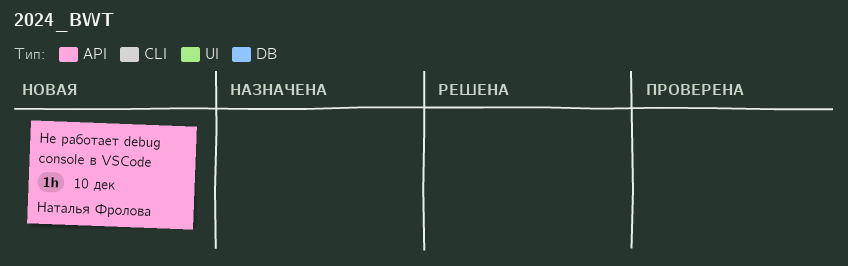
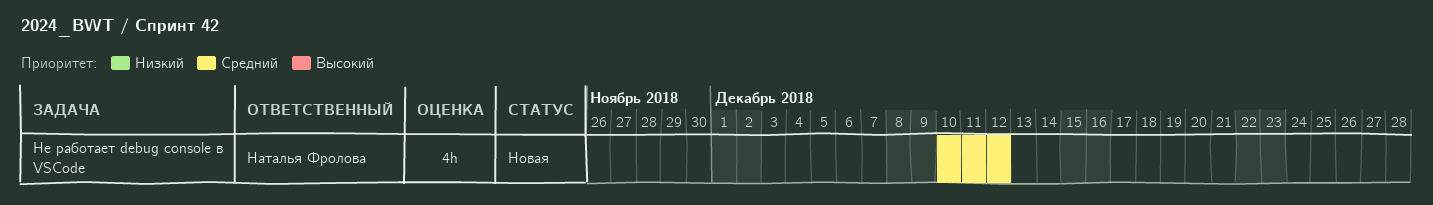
Не работает debug console в VSCode, estimate: 1h -> 4h
Не работает debug console в VSCode, due: Dec 10 -> Dec 12

